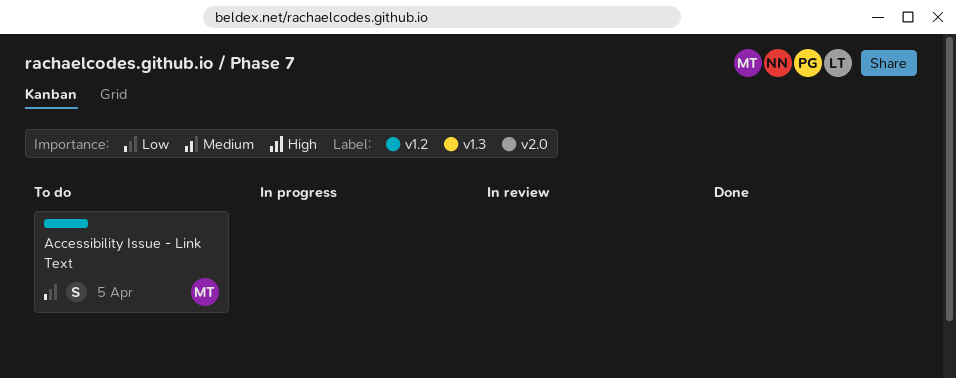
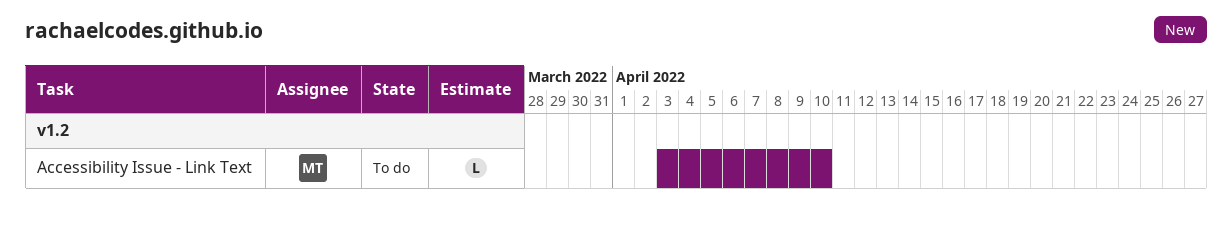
Accessibility Issue - Link Text, estimate: S -> L
Accessibility Issue - Link Text, due: Apr 5 -> Apr 10

